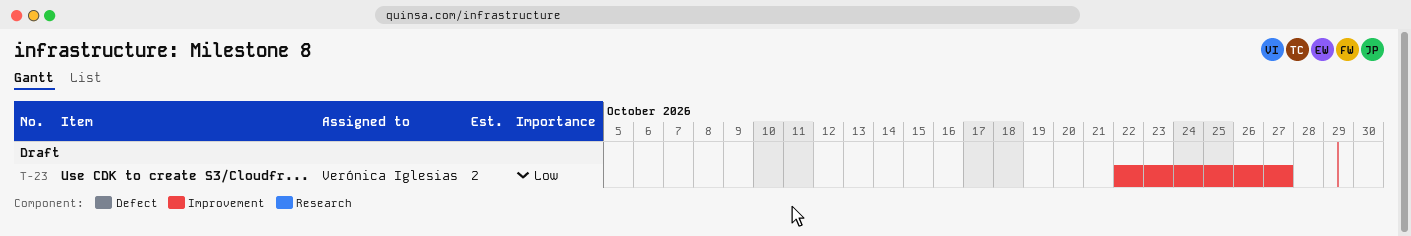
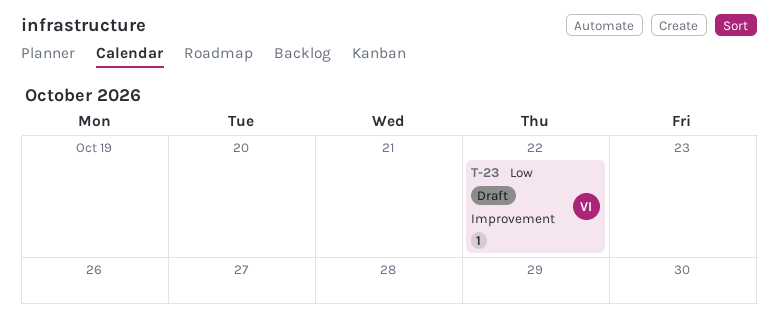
T-23, estimate: 2 -> 1
T-23, due: Oct 27 -> Oct 22

